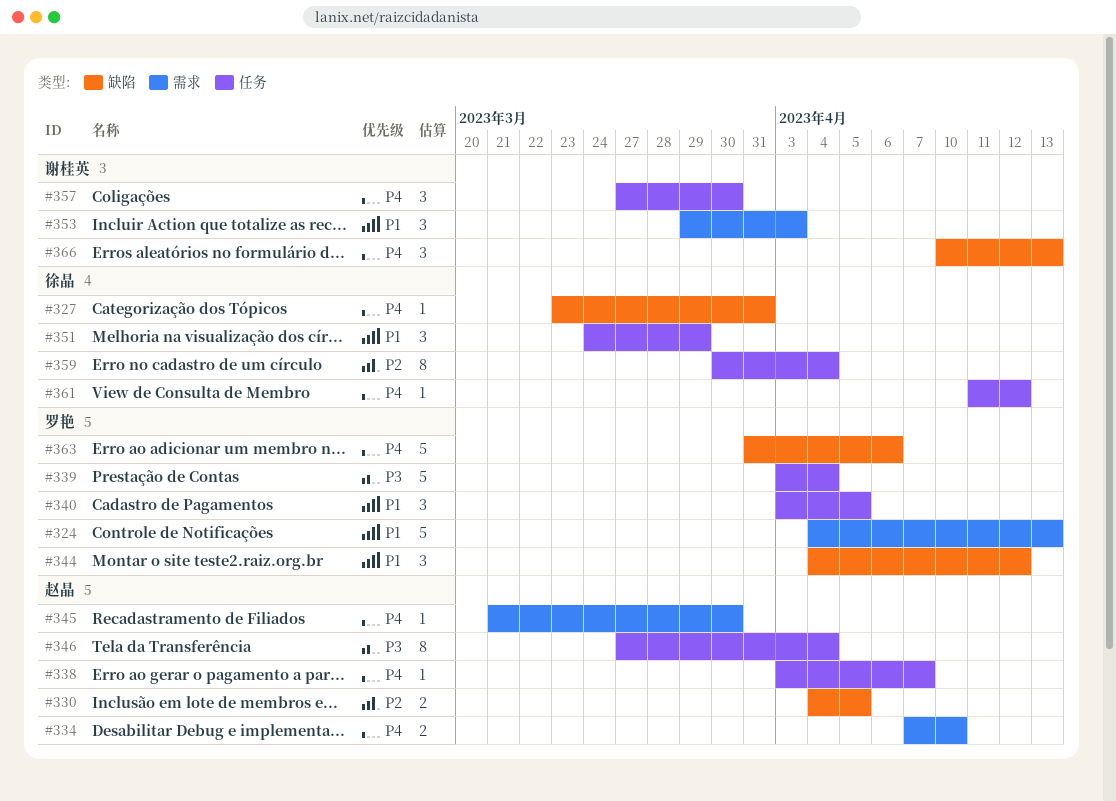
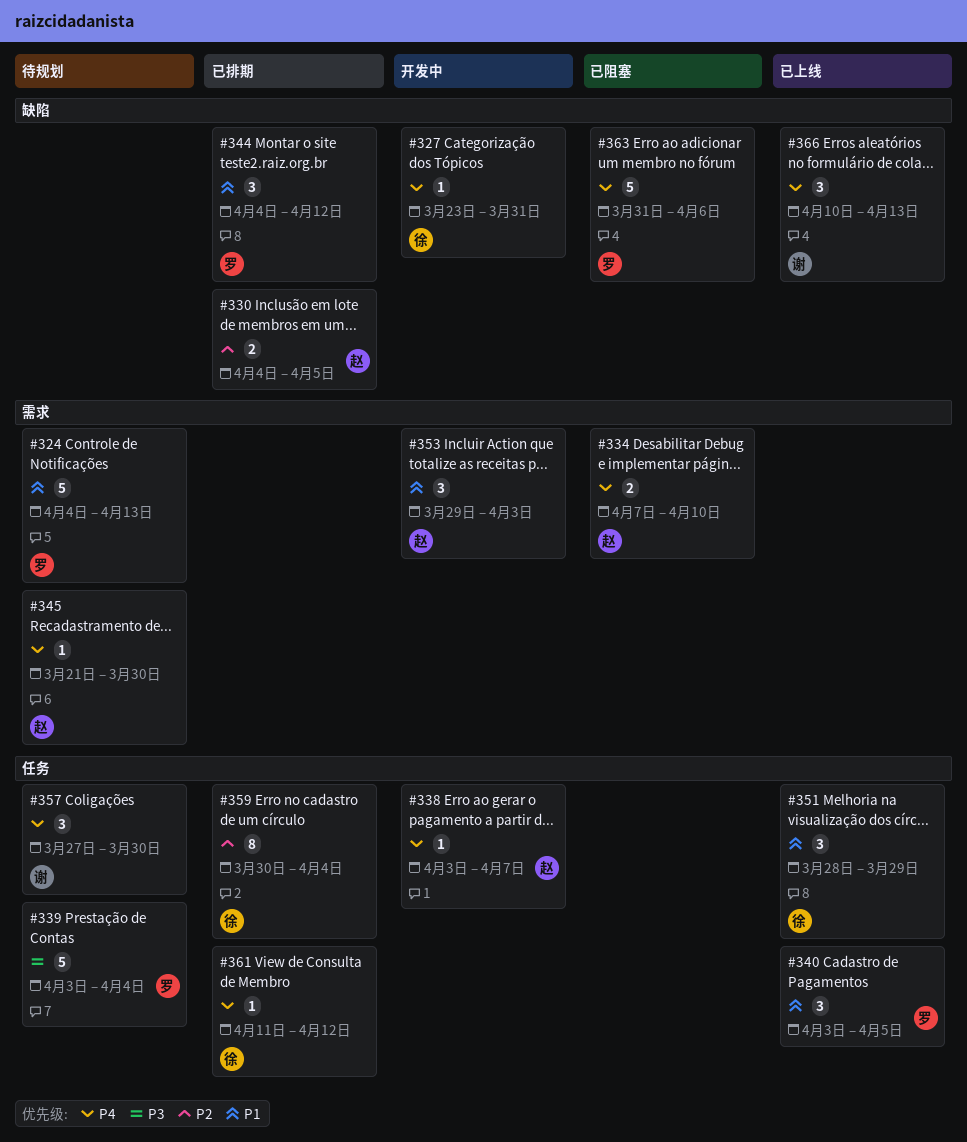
#346: present -> none
#351, start: Mar 24 -> Mar 28
#353, owner: 谢桂英 -> 赵晶

